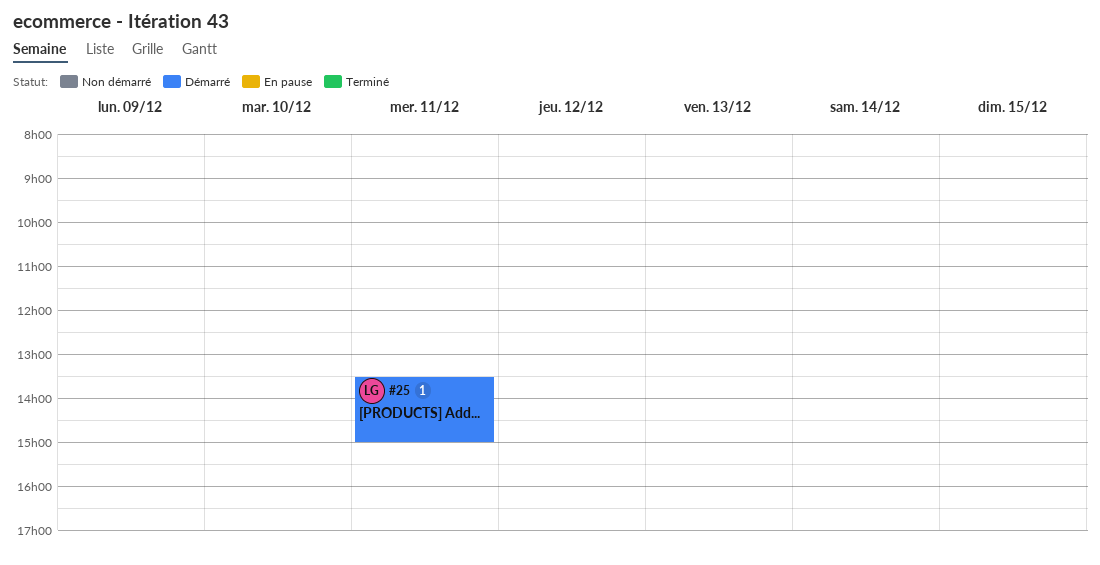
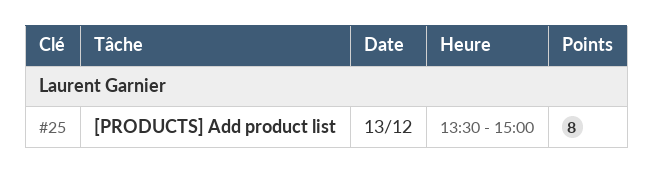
#25, estimate: 1 -> 8
#25, day: Dec 11 -> Dec 13

